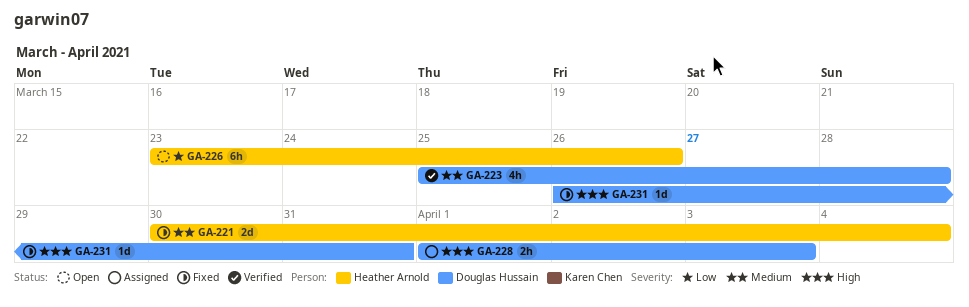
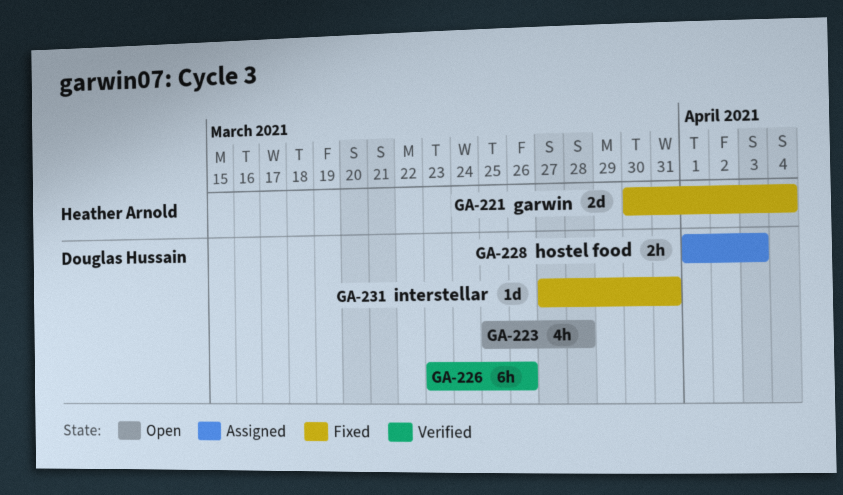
GA-223, status: Verified -> Open
GA-226, status: Open -> Verified
GA-226, owner: Heather Arnold -> Douglas Hussain
GA-231, start: Mar 26 -> Mar 27

